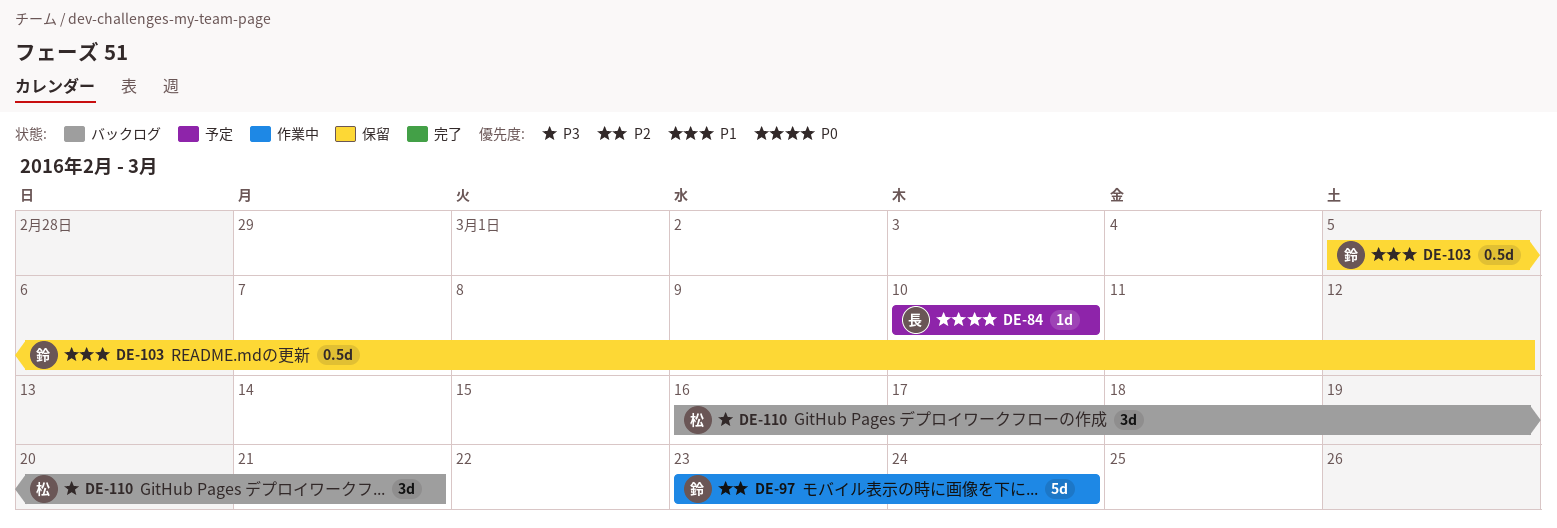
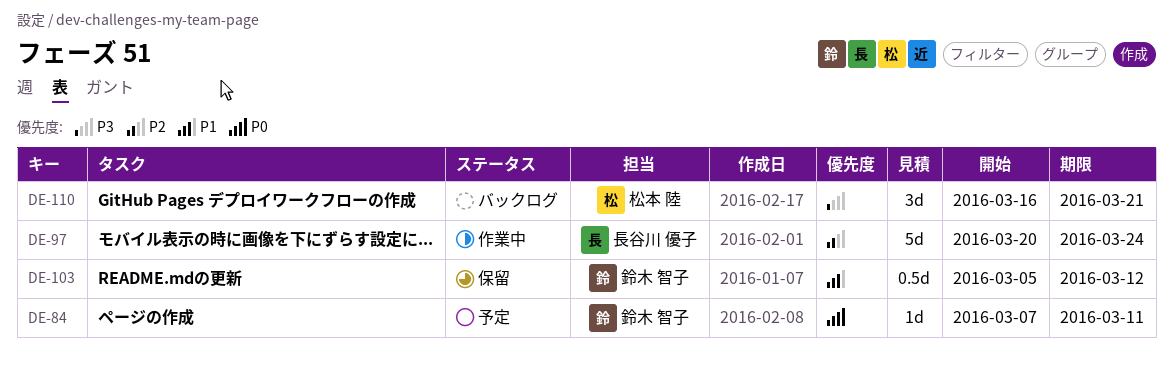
DE-84, owner: 長谷川 優子 -> 鈴木 智子
DE-84, start: Mar 10 -> Mar 7
DE-84, due: Mar 10 -> Mar 11
DE-97, owner: 鈴木 智子 -> 長谷川 優子
DE-97, start: Mar 23 -> Mar 20

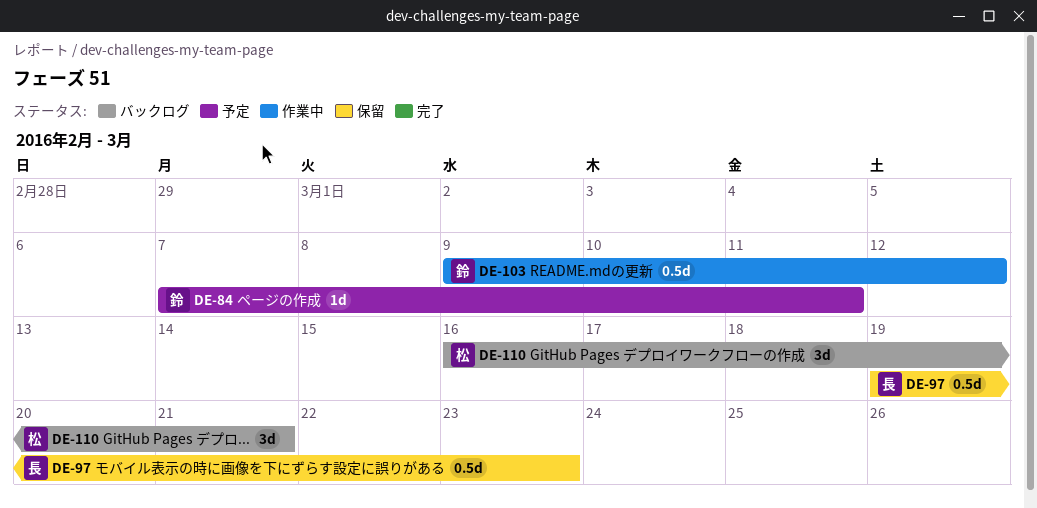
DE-97, status: 作業中 -> 保留
DE-97, estimate: 5d -> 0.5d
DE-97, start: Mar 20 -> Mar 19
DE-97, due: Mar 24 -> Mar 23
DE-103, status: 保留 -> 作業中
DE-103, start: Mar 5 -> Mar 9

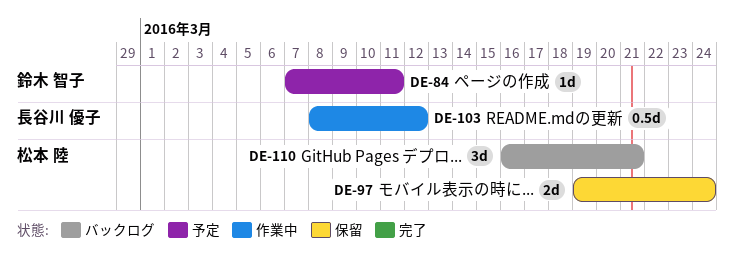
DE-97, owner: 長谷川 優子 -> 松本 陸
DE-97, estimate: 0.5d -> 2d
DE-97, due: Mar 23 -> Mar 24
DE-103, owner: 鈴木 智子 -> 長谷川 優子
DE-103, start: Mar 9 -> Mar 8

